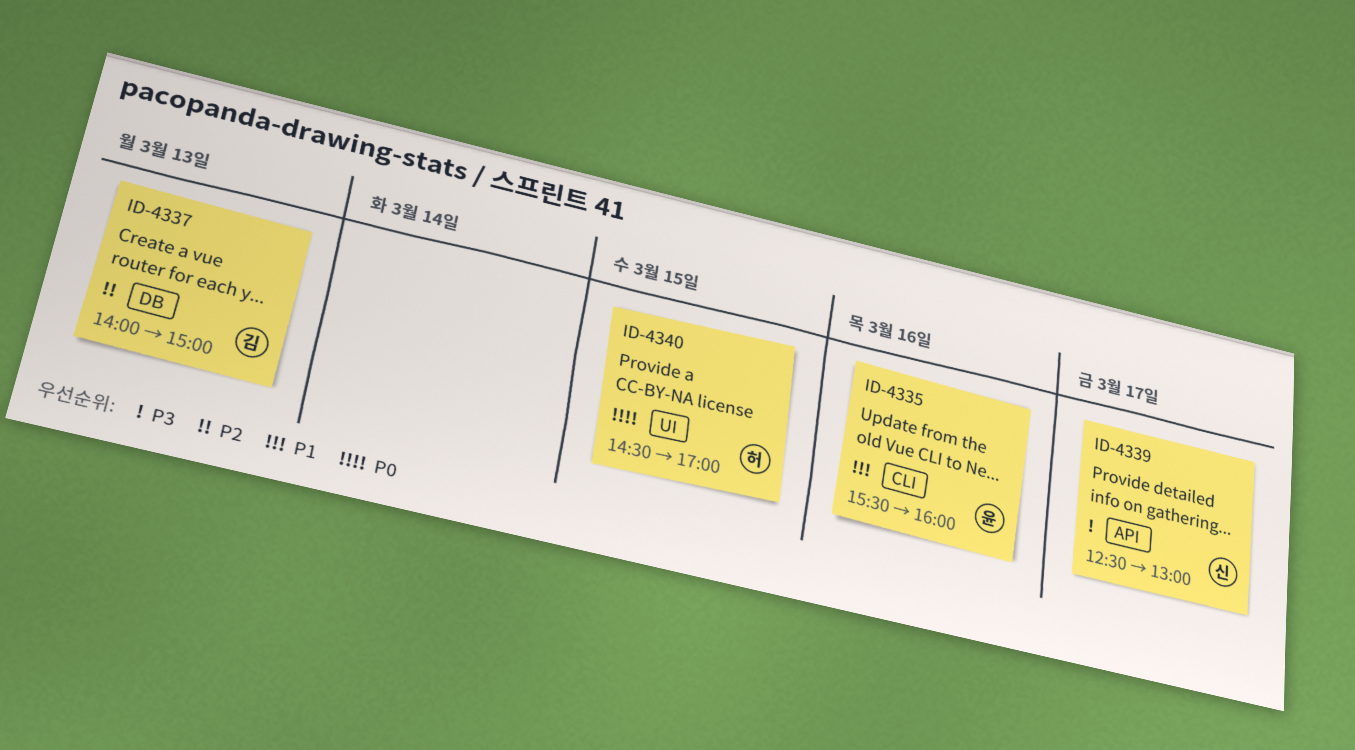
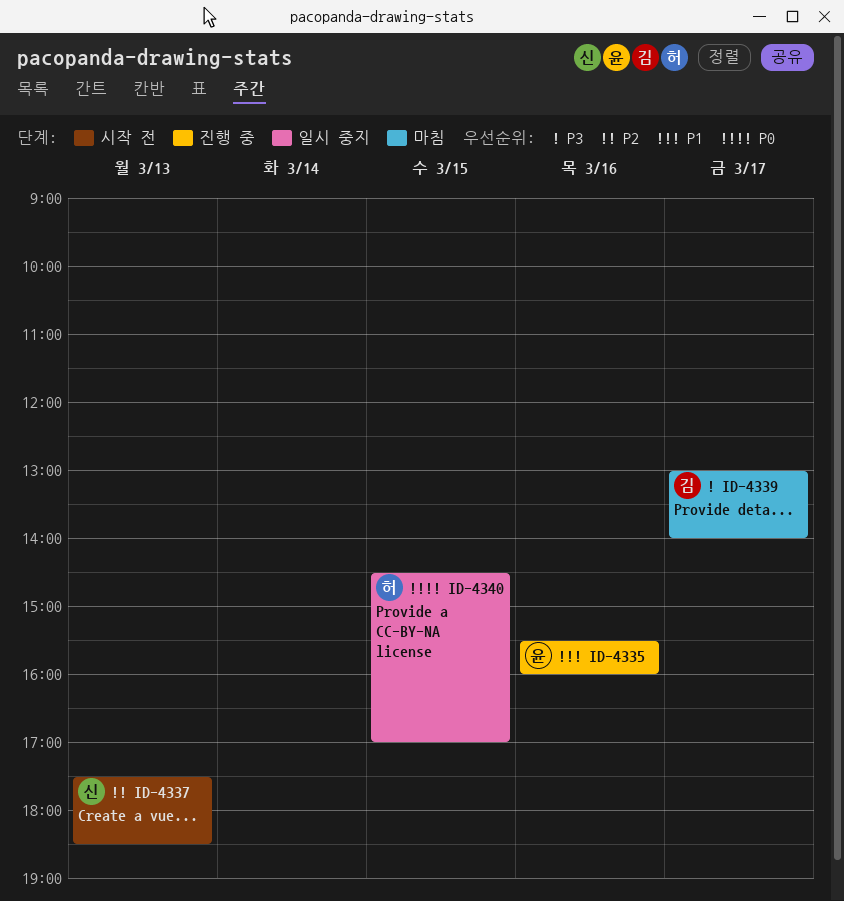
ID-4337, owner: 김 -> 신
ID-4337, begins: 14:00 -> 17:30
ID-4337, ends: 15:00 -> 18:30
ID-4339, owner: 신 -> 김
ID-4339, begins: 12:30 -> 13:00
ID-4339, ends: 13:00 -> 14:00

